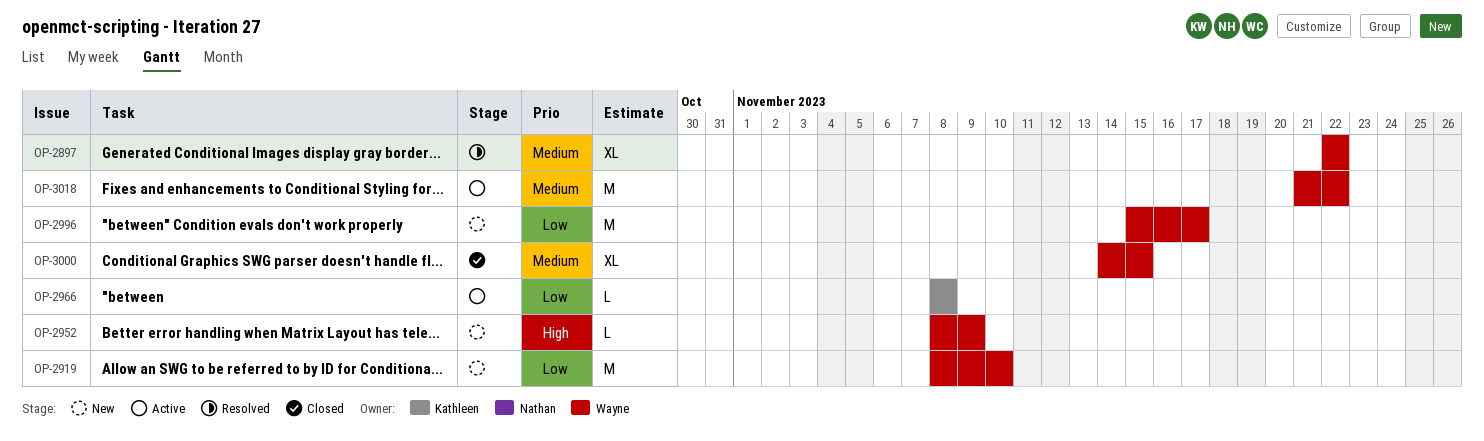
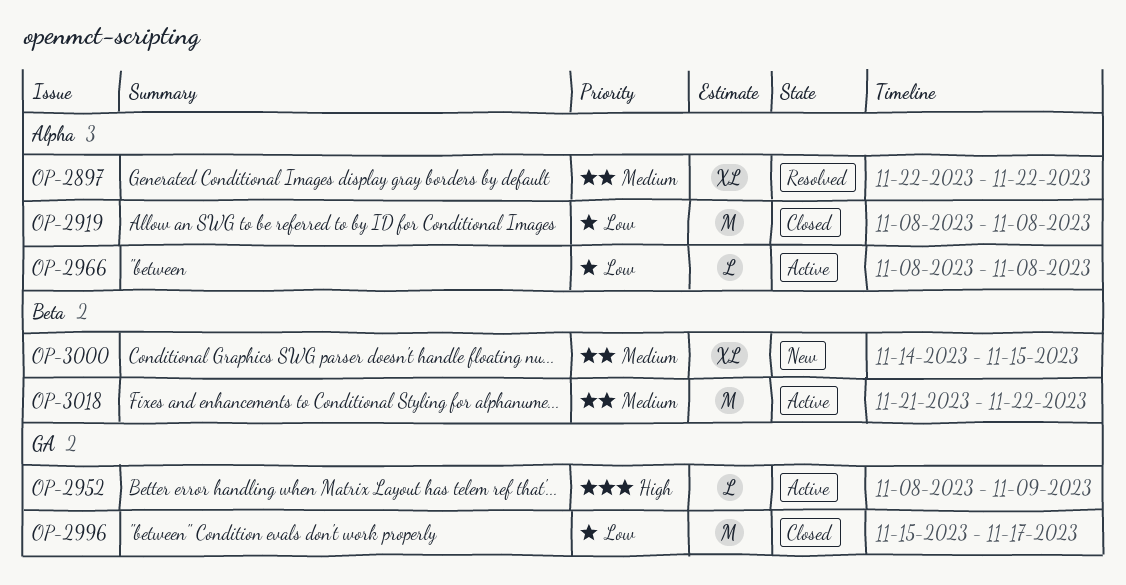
OP-2919, status: New -> Closed
OP-2919, due: Nov 10 -> Nov 8
OP-2952, status: New -> Active
OP-2996, status: New -> Closed
OP-3000, status: Closed -> New

